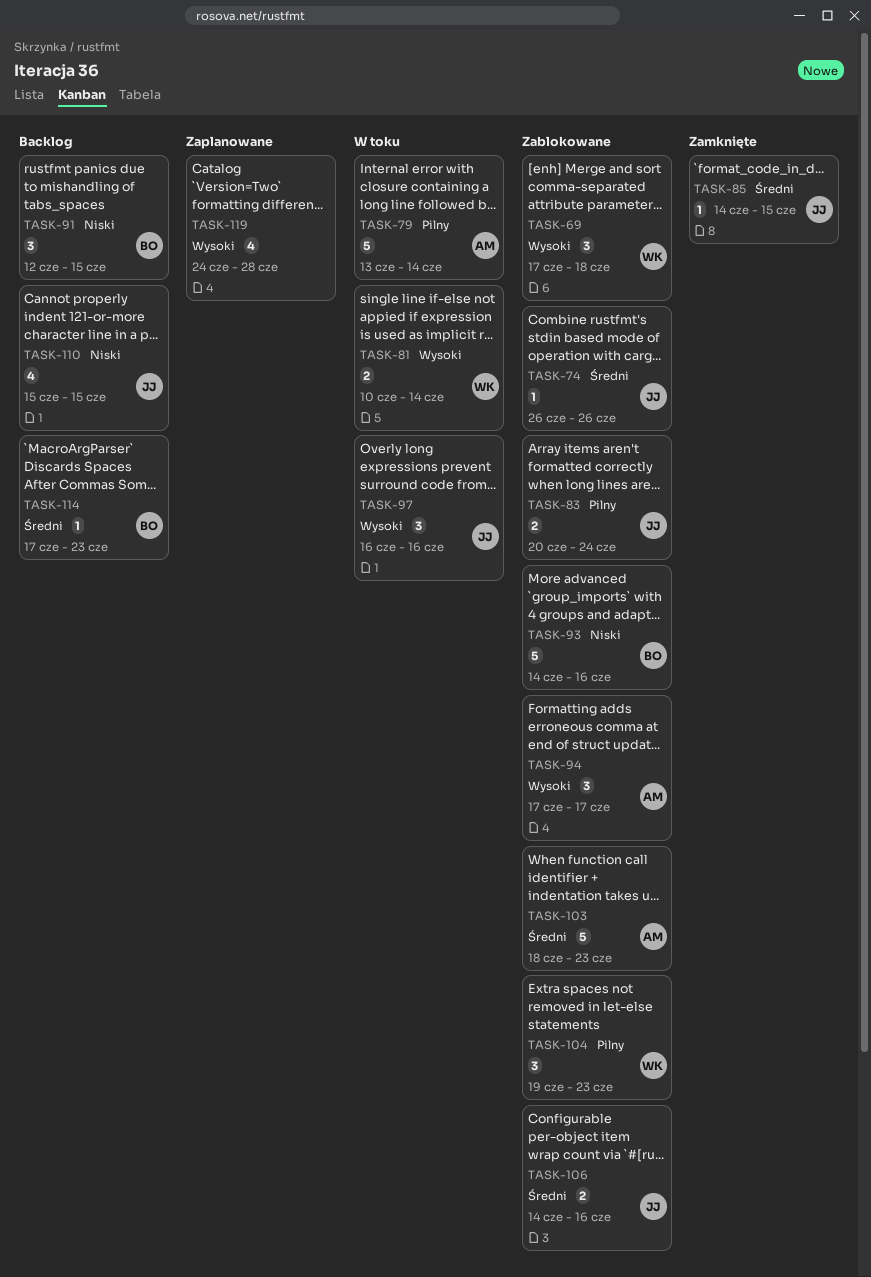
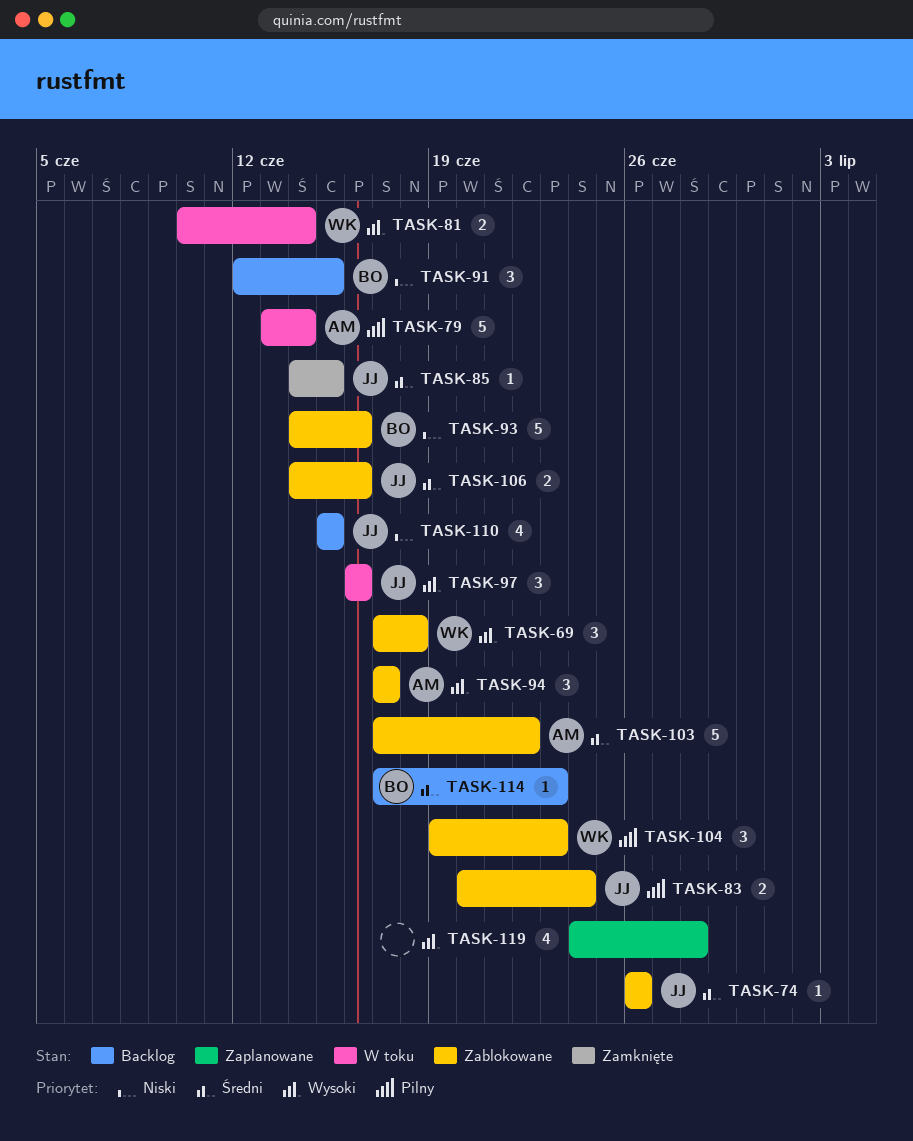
TASK-103, start: Jun 18 -> Jun 17
TASK-103, due: Jun 23 -> Jun 22

